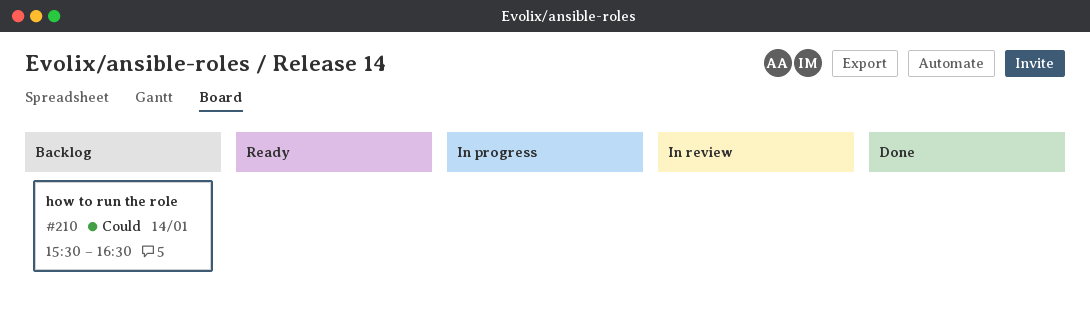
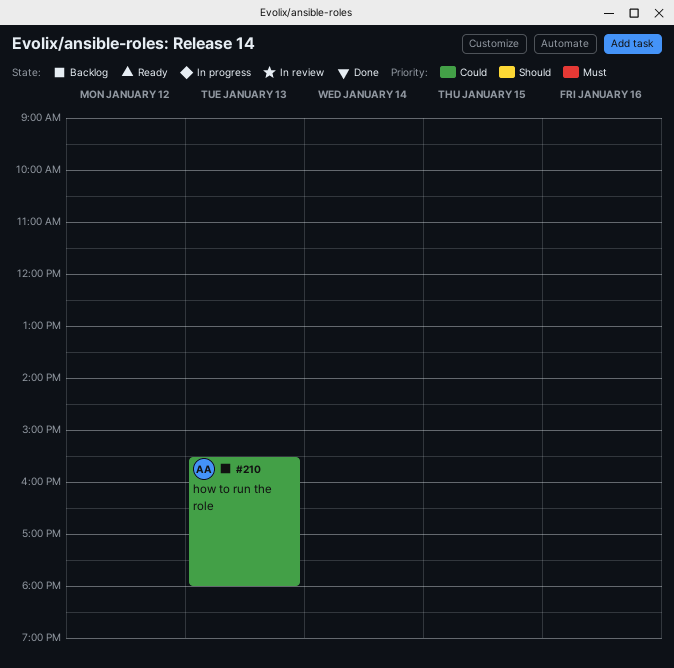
#210, day: Jan 14 -> Jan 13
#210, ends: 16:30 -> 18:00

